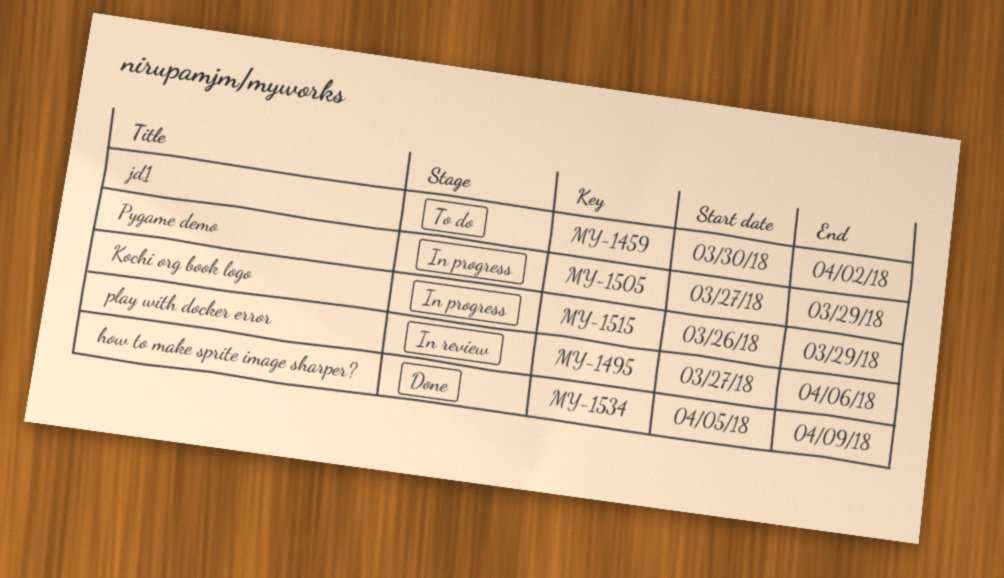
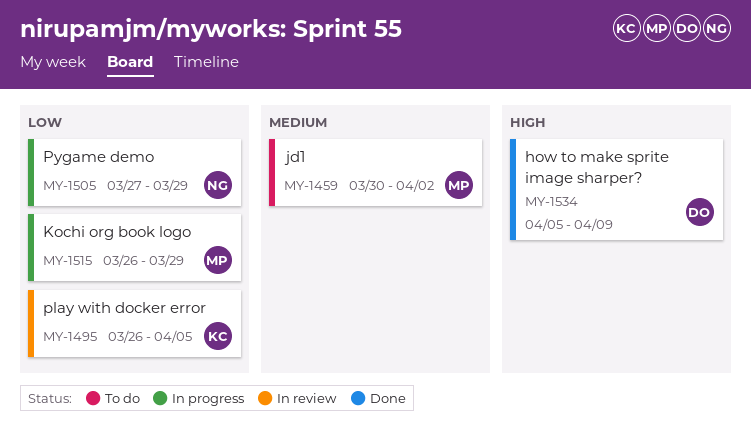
MY-1495, start: Mar 27 -> Mar 26
MY-1495, due: Apr 6 -> Apr 5

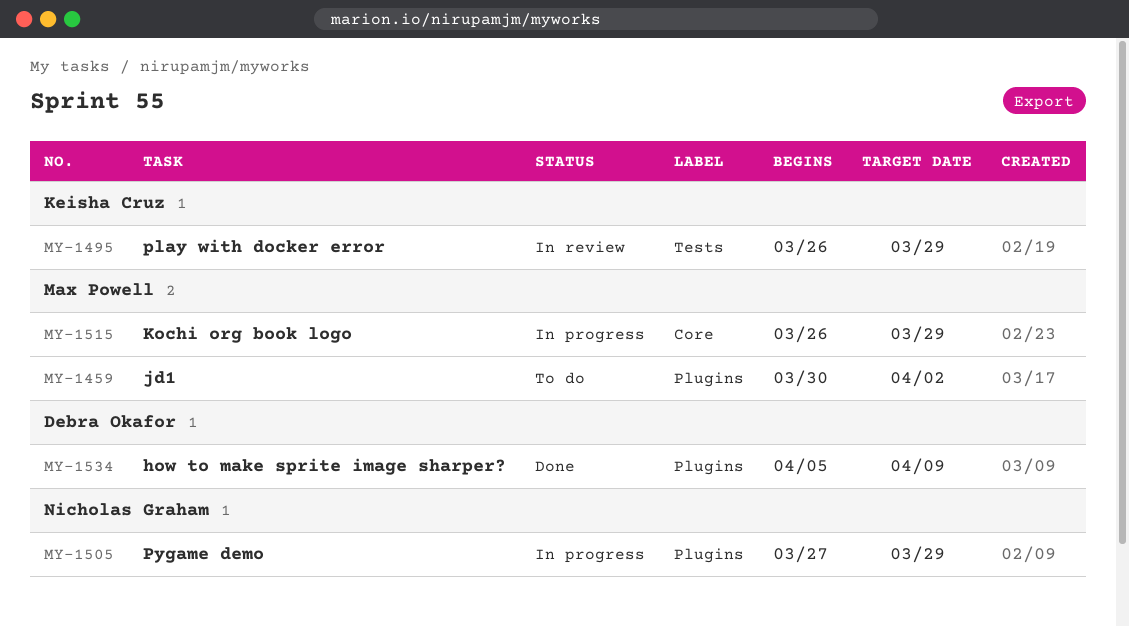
MY-1495, due: Apr 5 -> Mar 29

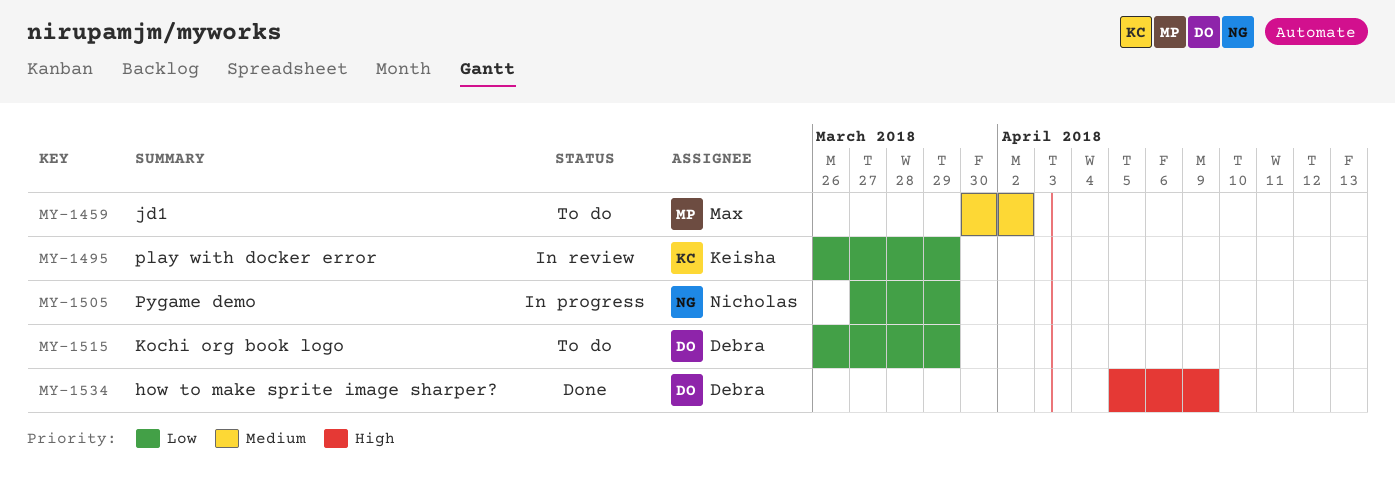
MY-1515, status: In progress -> To do
MY-1515, owner: Max Powell -> Debra Okafor

